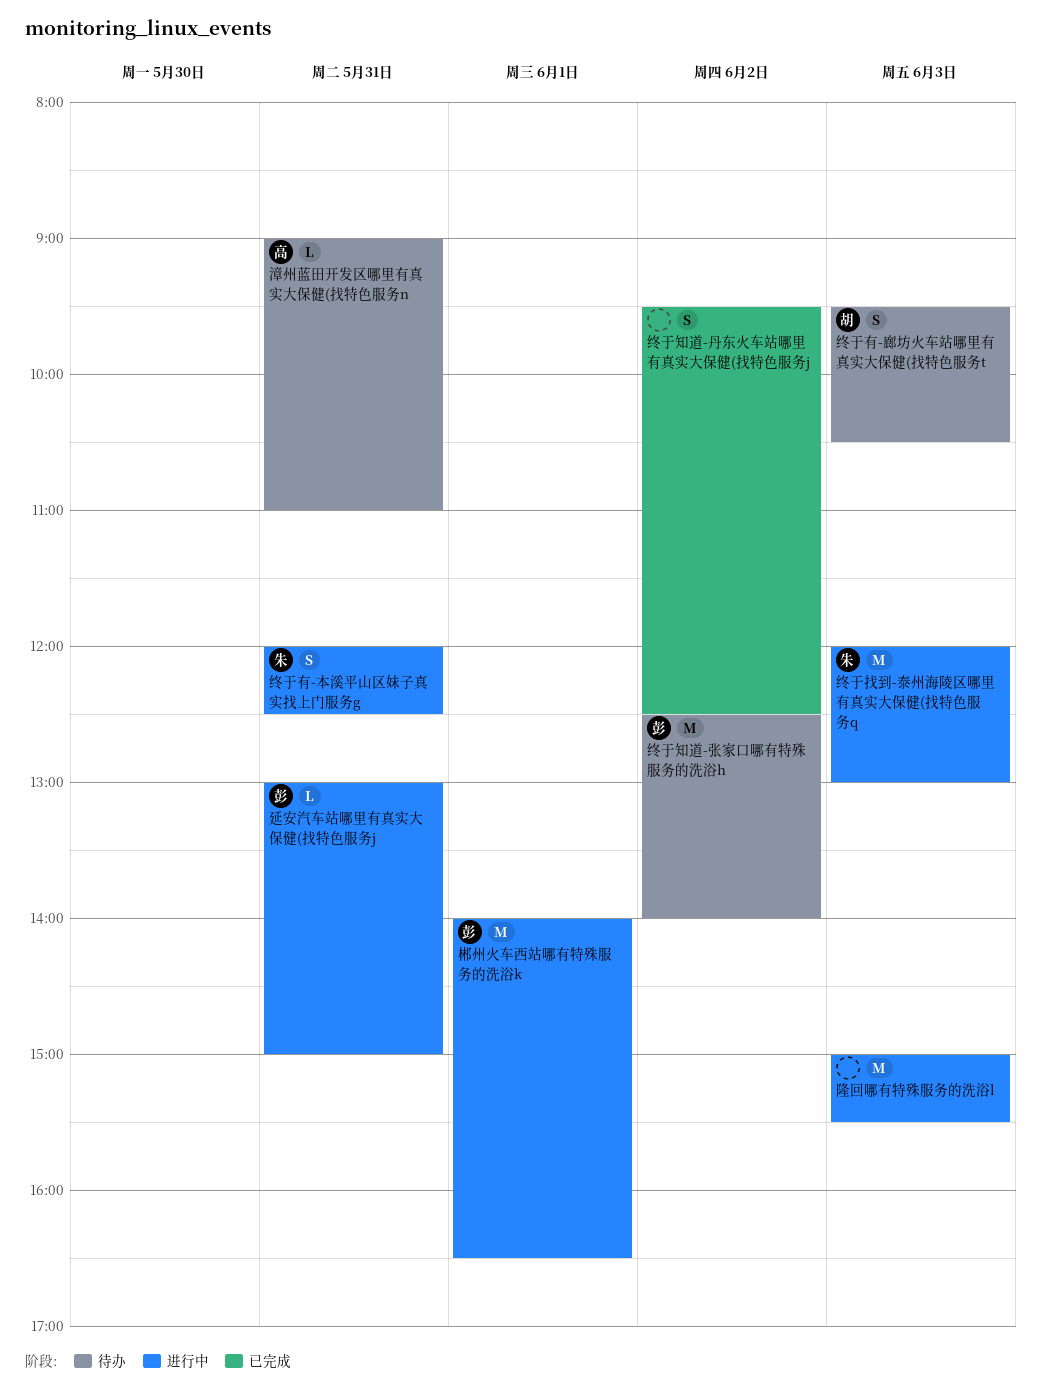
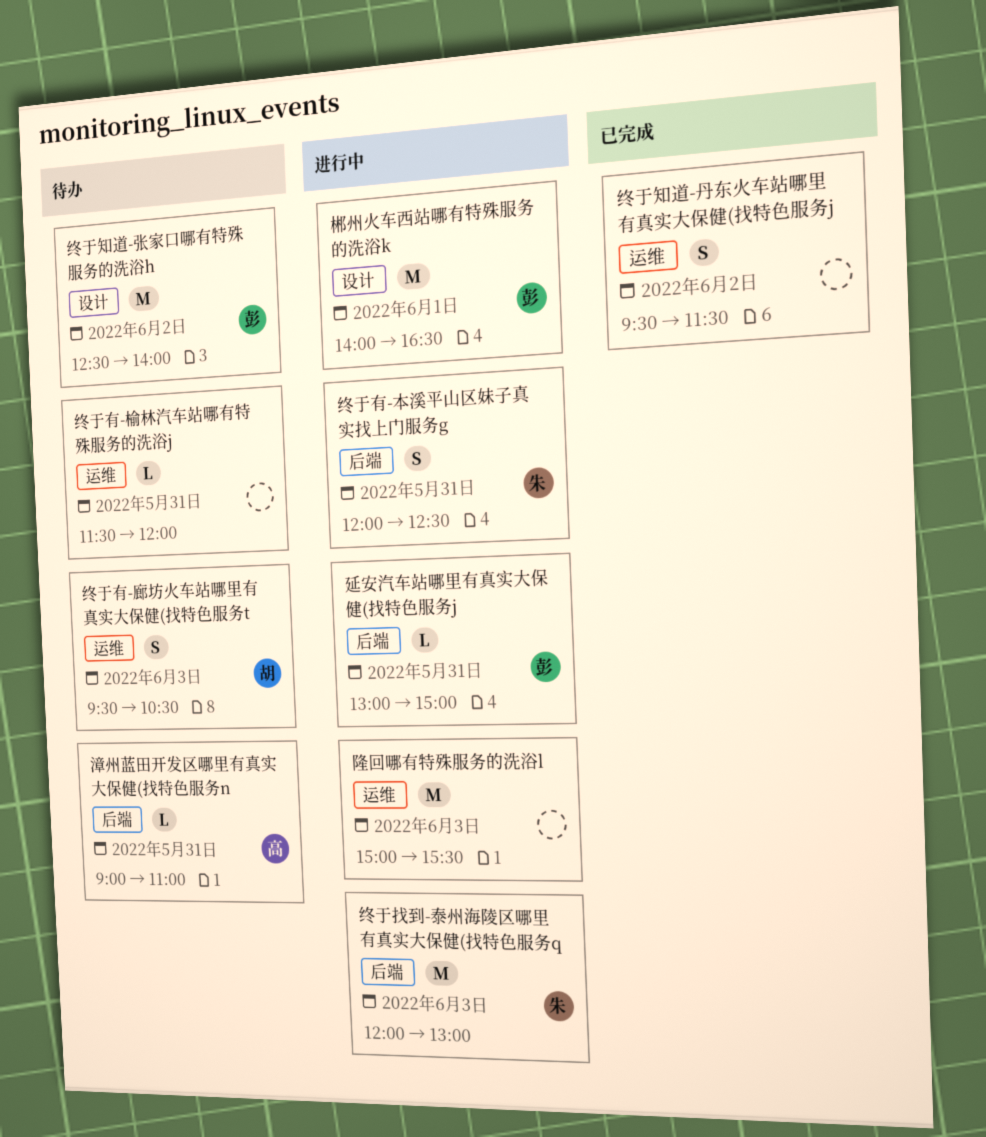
终于有-榆林汽车站哪有特殊服务的洗浴j: none -> present
终于知道-丹东火车站哪里有真实大保健(找特色服务j, ends: 12:30 -> 11:30

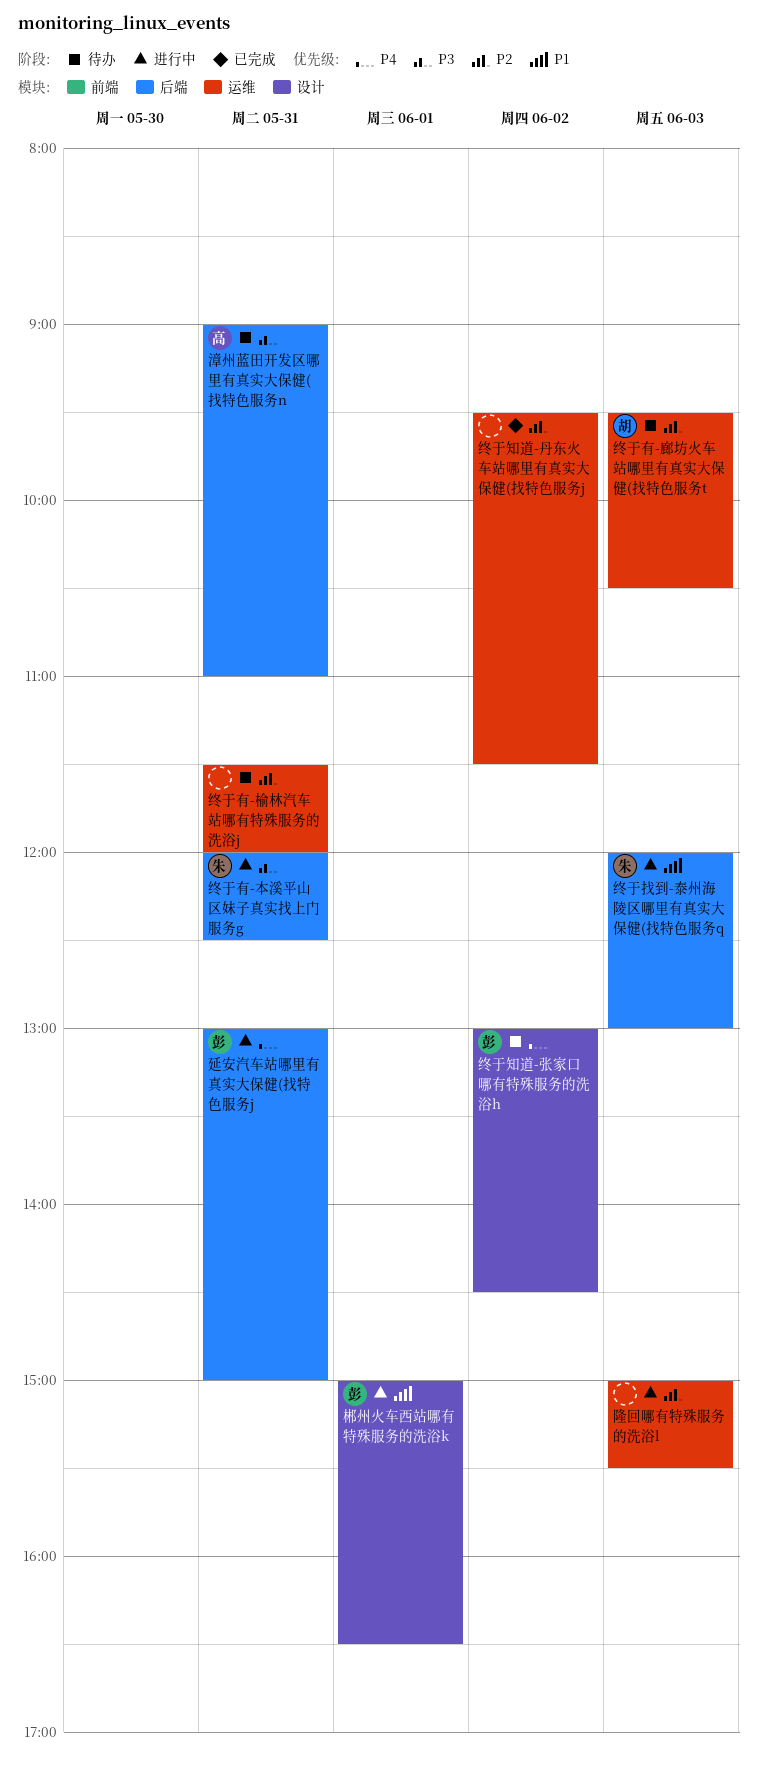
终于知道-张家口哪有特殊服务的洗浴h, begins: 12:30 -> 13:00
终于知道-张家口哪有特殊服务的洗浴h, ends: 14:00 -> 14:30
郴州火车西站哪有特殊服务的洗浴k, begins: 14:00 -> 15:00

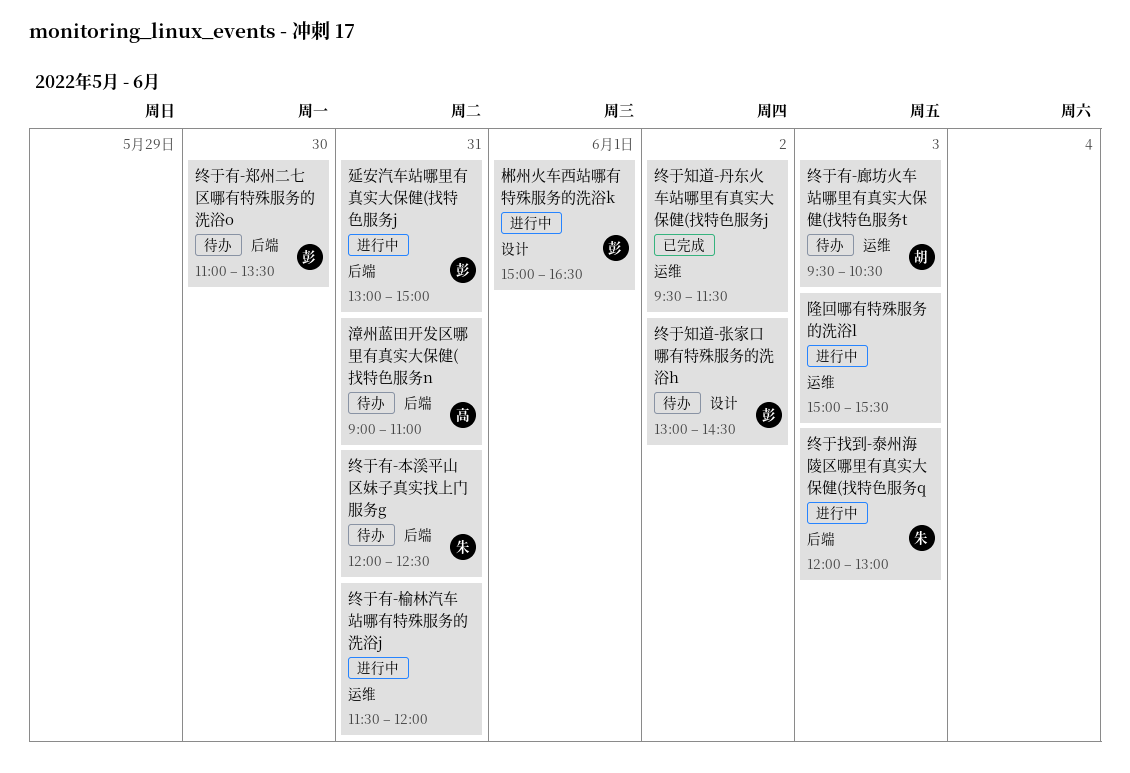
终于有-本溪平山区妹子真实找上门服务g, status: 进行中 -> 待办
终于有-榆林汽车站哪有特殊服务的洗浴j, status: 待办 -> 进行中
终于有-郑州二七区哪有特殊服务的洗浴o: none -> present

